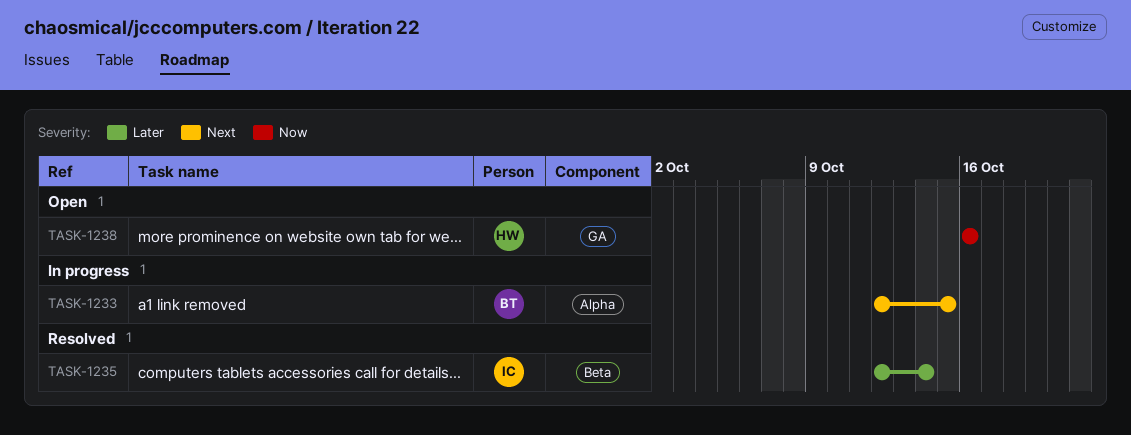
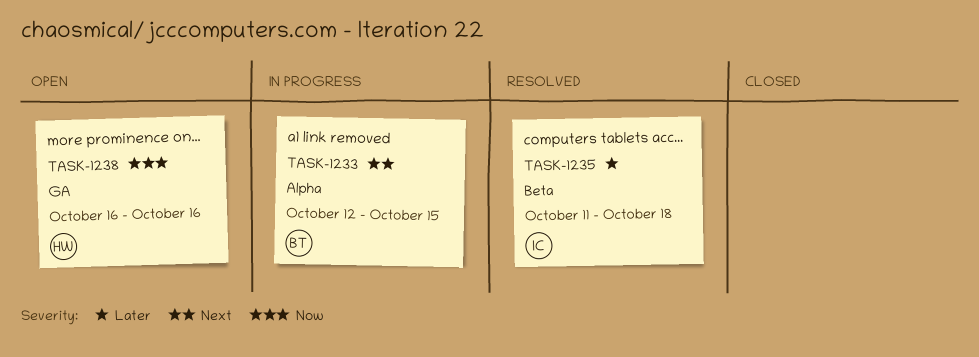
TASK-1235, start: Oct 12 -> Oct 11
TASK-1235, due: Oct 14 -> Oct 18

